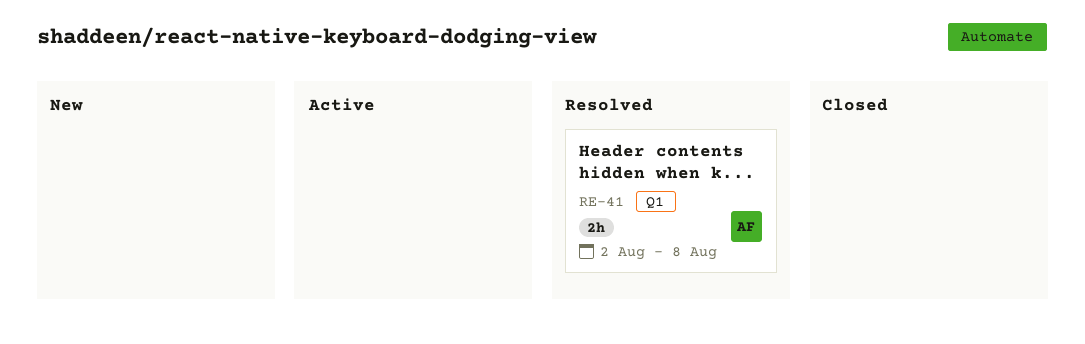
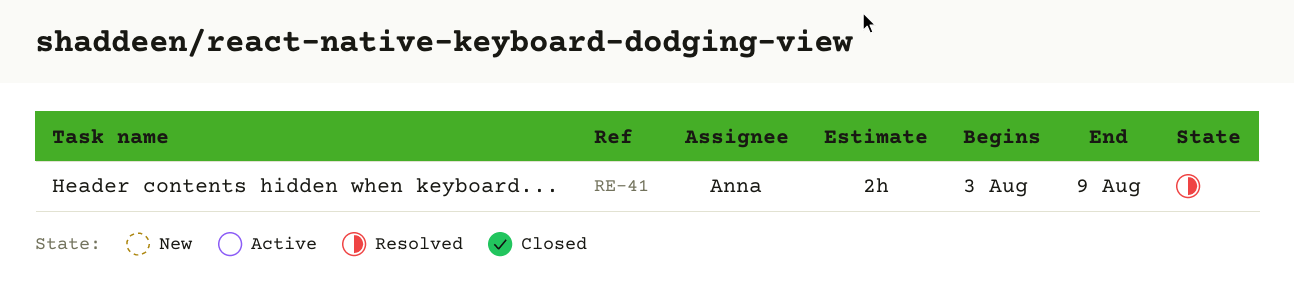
RE-41, start: Aug 2 -> Aug 3
RE-41, due: Aug 8 -> Aug 9

